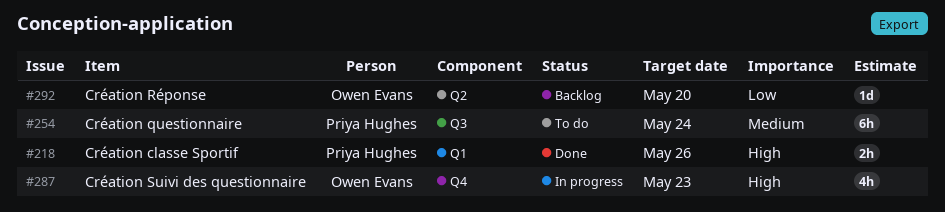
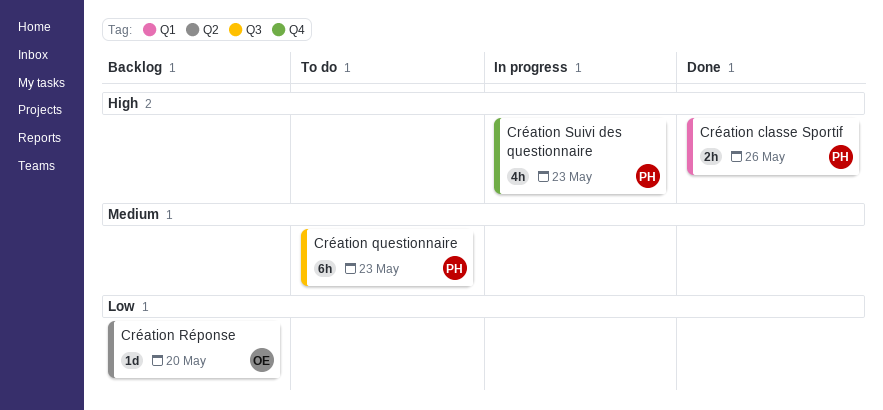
Création questionnaire, due: May 24 -> May 23
Création Suivi des questionnaire, owner: Owen Evans -> Priya Hughes

